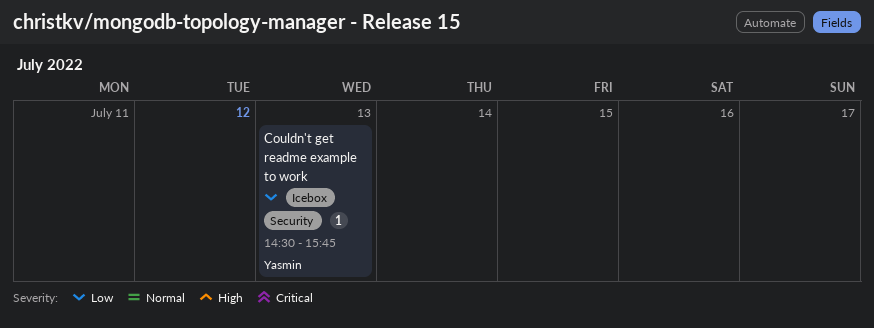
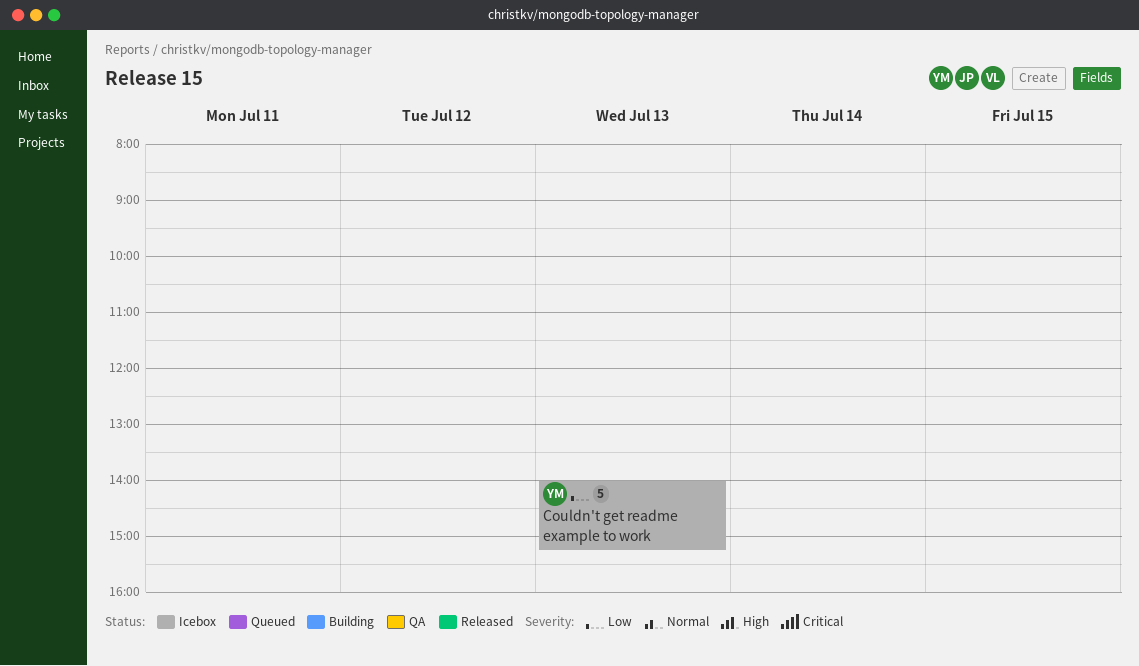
Couldn't get readme example to work, estimate: 1 -> 5
Couldn't get readme example to work, begins: 14:30 -> 14:00
Couldn't get readme example to work, ends: 15:45 -> 15:15

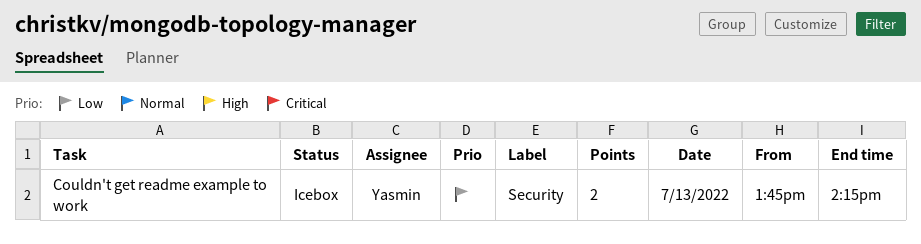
Couldn't get readme example to work, estimate: 5 -> 2
Couldn't get readme example to work, begins: 14:00 -> 13:45
Couldn't get readme example to work, ends: 15:15 -> 14:15

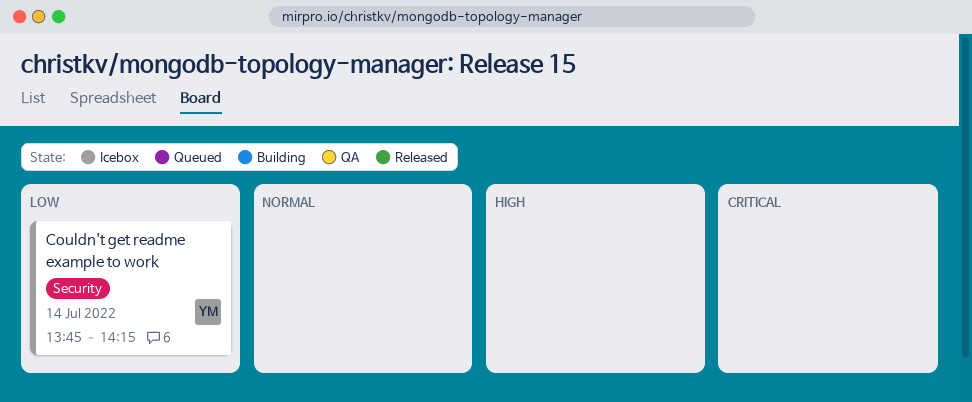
Couldn't get readme example to work, day: Jul 13 -> Jul 14

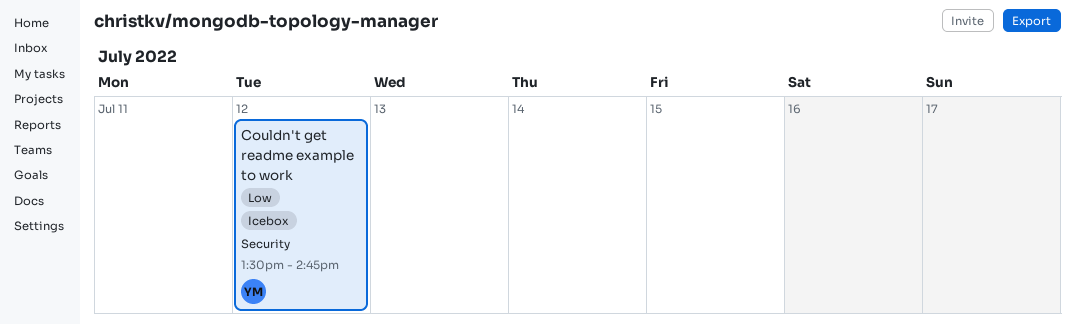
Couldn't get readme example to work, day: Jul 14 -> Jul 12
Couldn't get readme example to work, begins: 13:45 -> 13:30
Couldn't get readme example to work, ends: 14:15 -> 14:45

